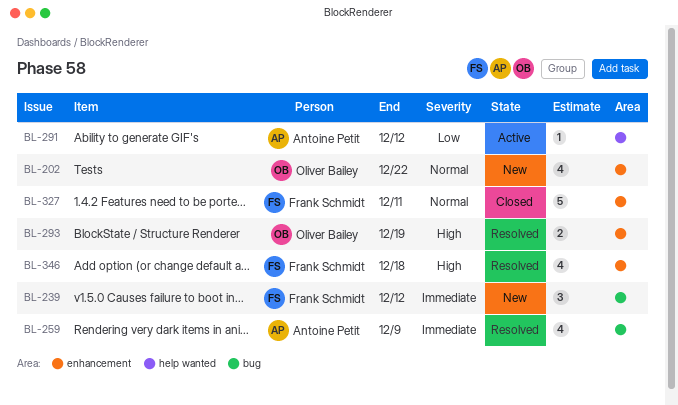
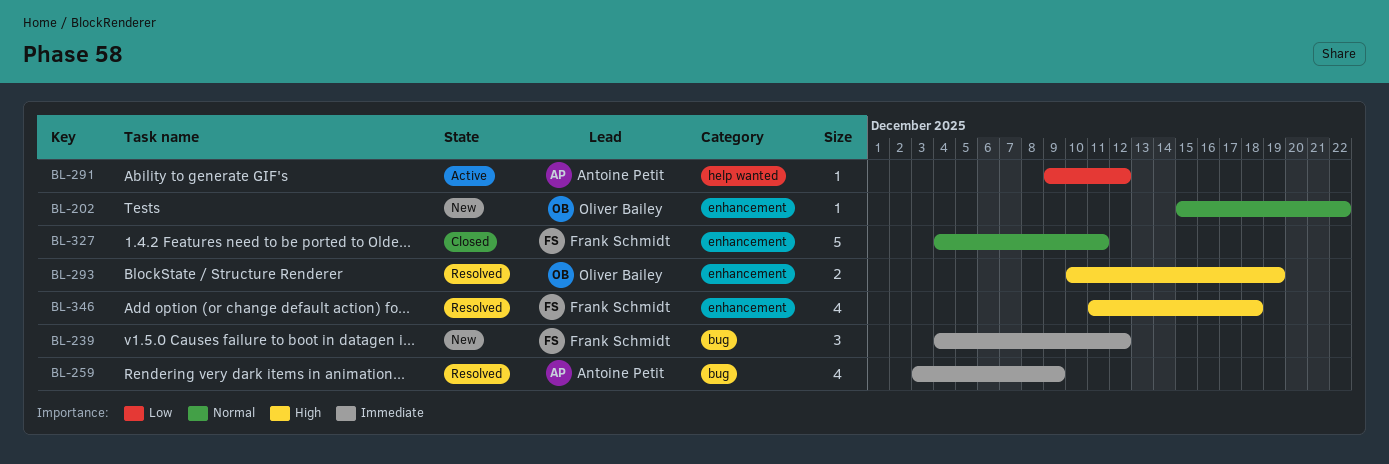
BL-202, estimate: 4 -> 1

